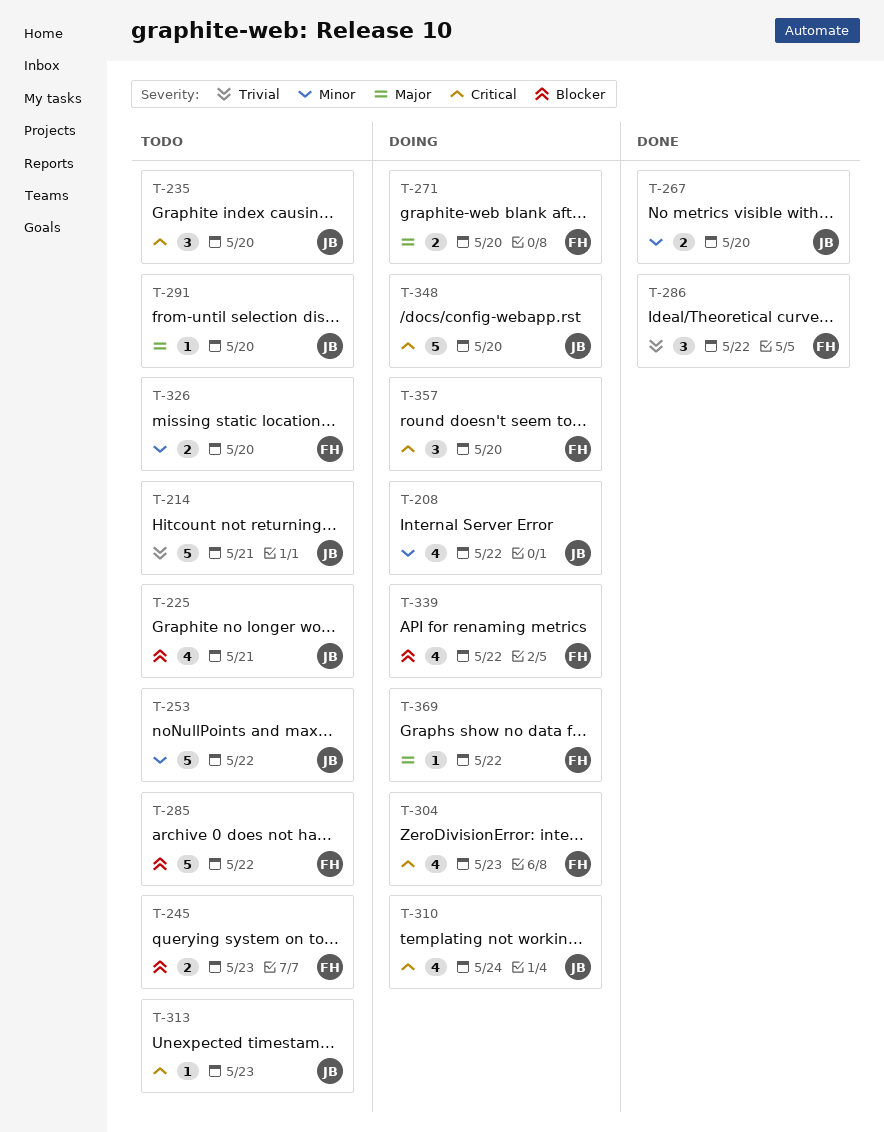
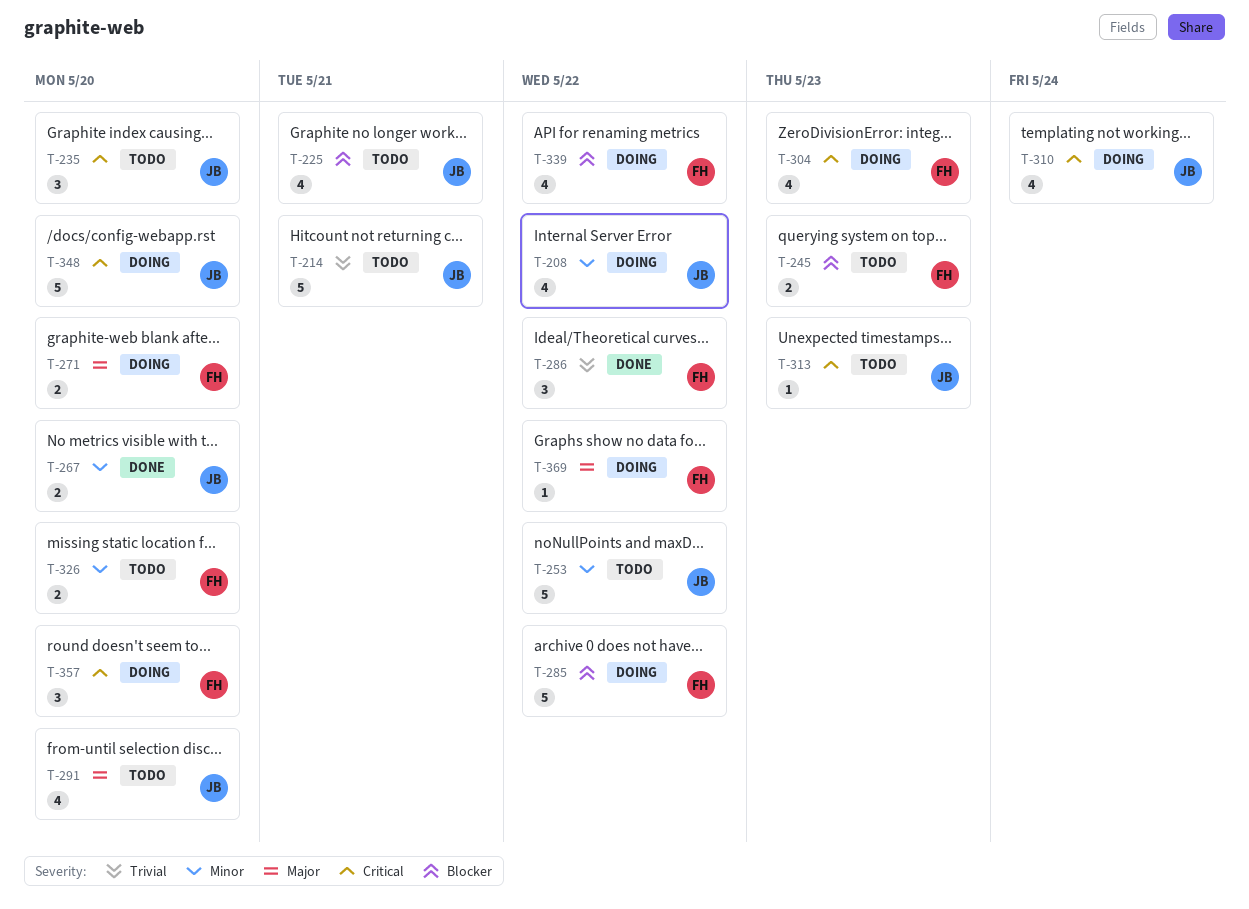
T-285, status: Todo -> Doing
T-291, estimate: 1 -> 4

